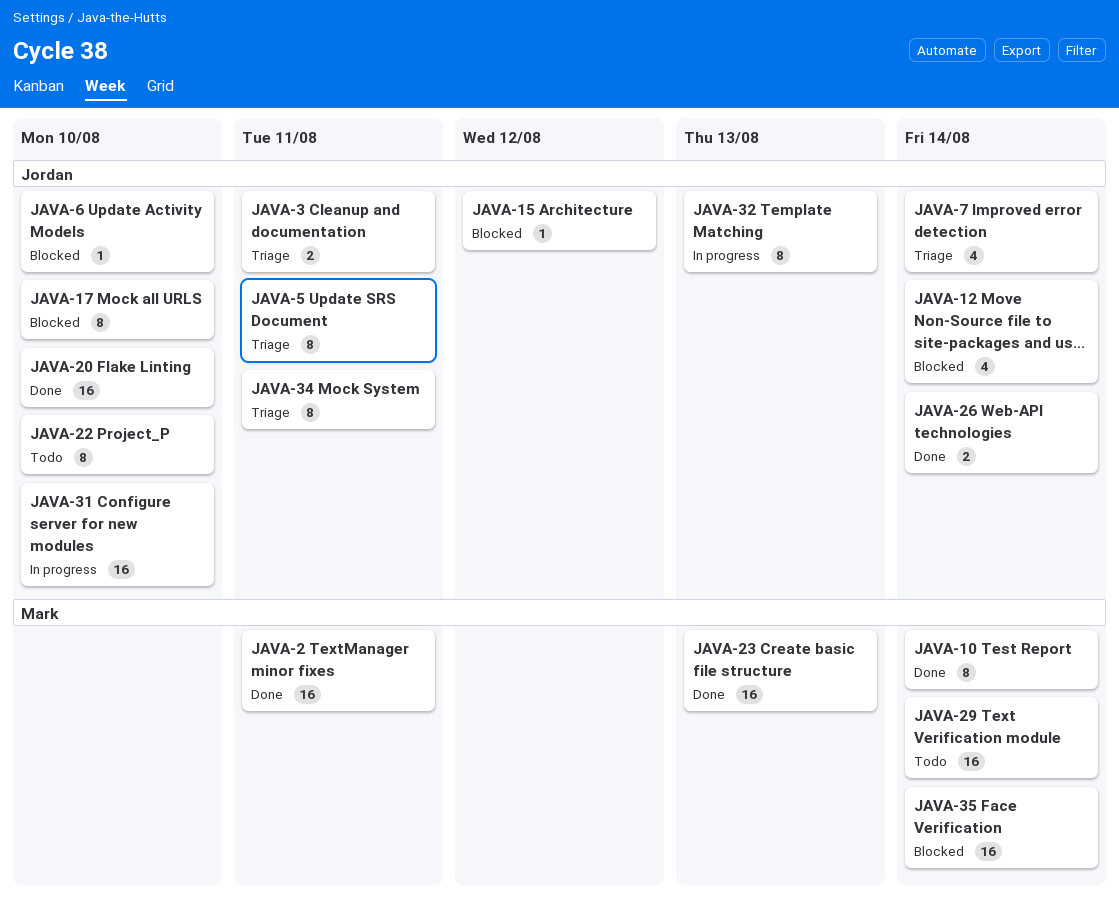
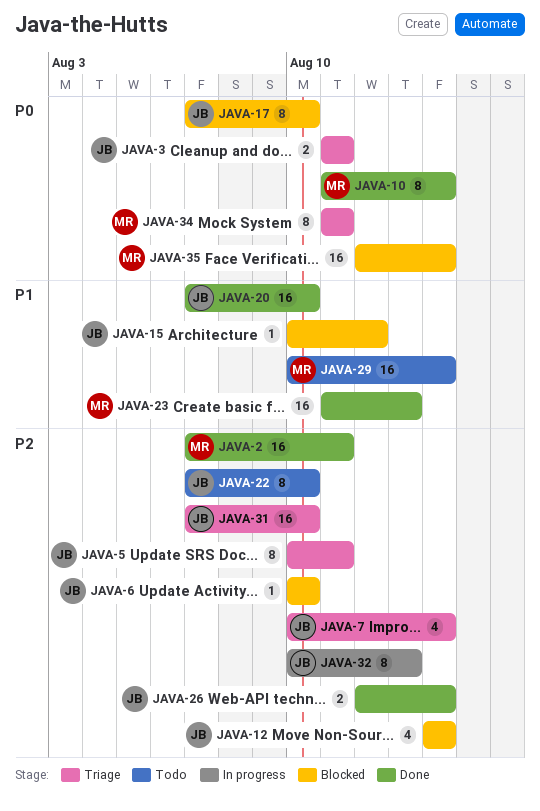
JAVA-31, status: In progress -> Triage
JAVA-34, owner: Jordan -> Mark

